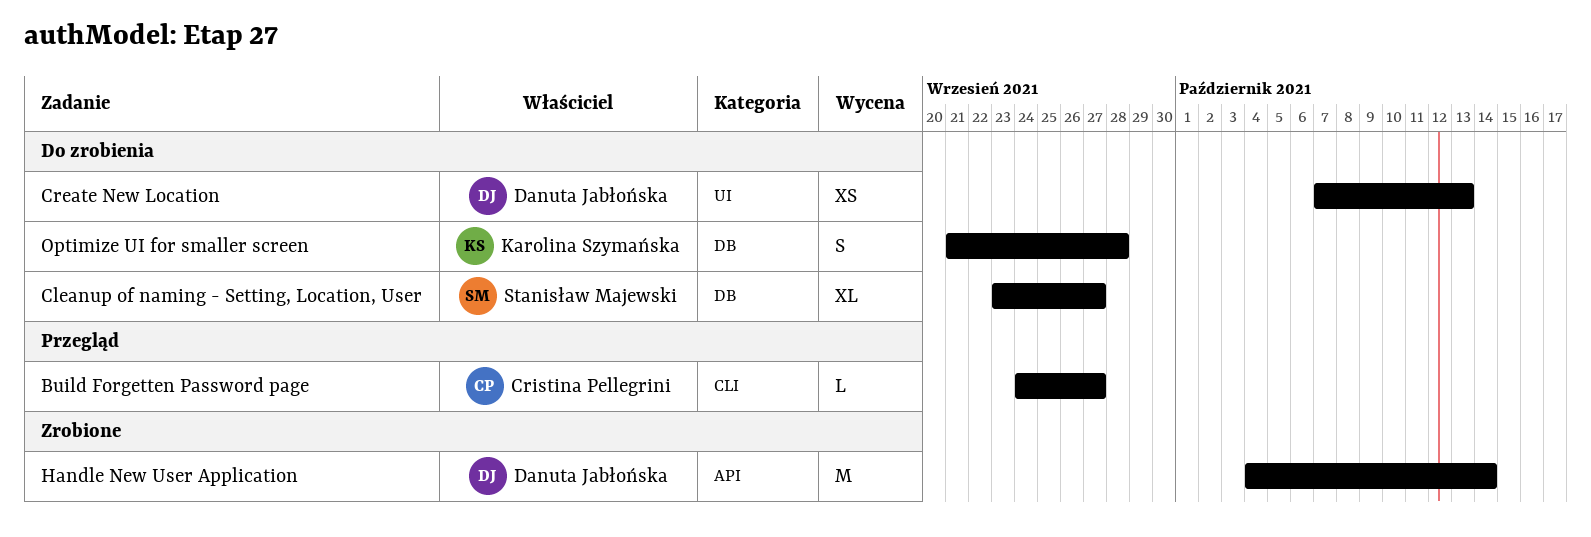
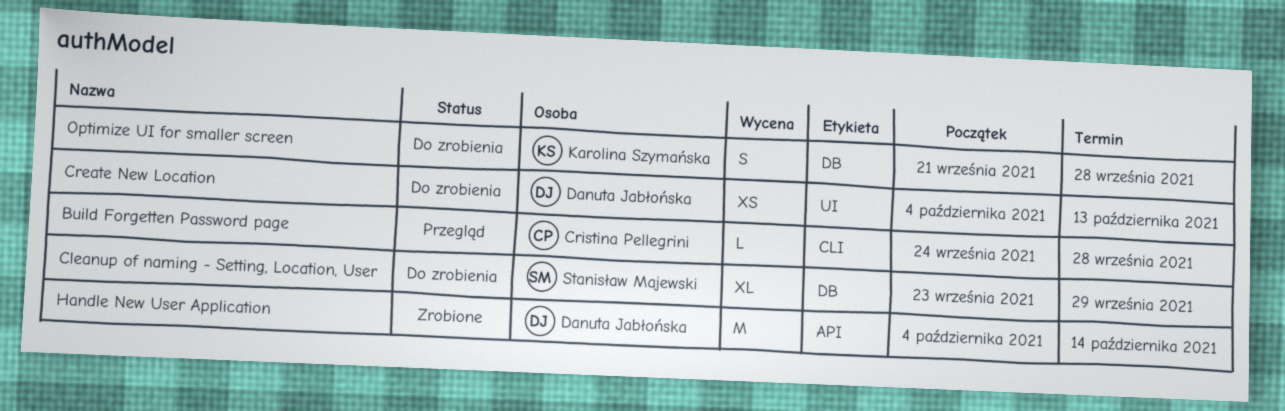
Build Forgetten Password page, due: Sep 27 -> Sep 28
Cleanup of naming - Setting, Location, User, due: Sep 27 -> Sep 29
Create New Location, start: Oct 7 -> Oct 4

